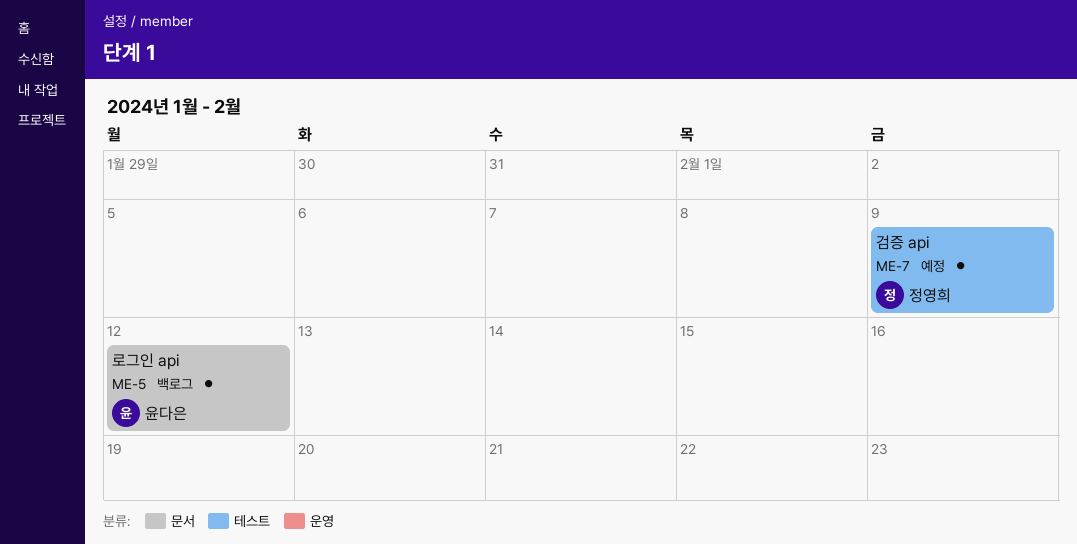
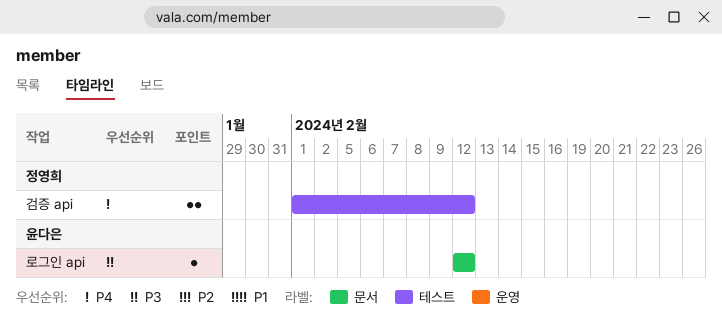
검증 api, estimate: 1 -> 2
검증 api, due: Feb 9 -> Feb 12

